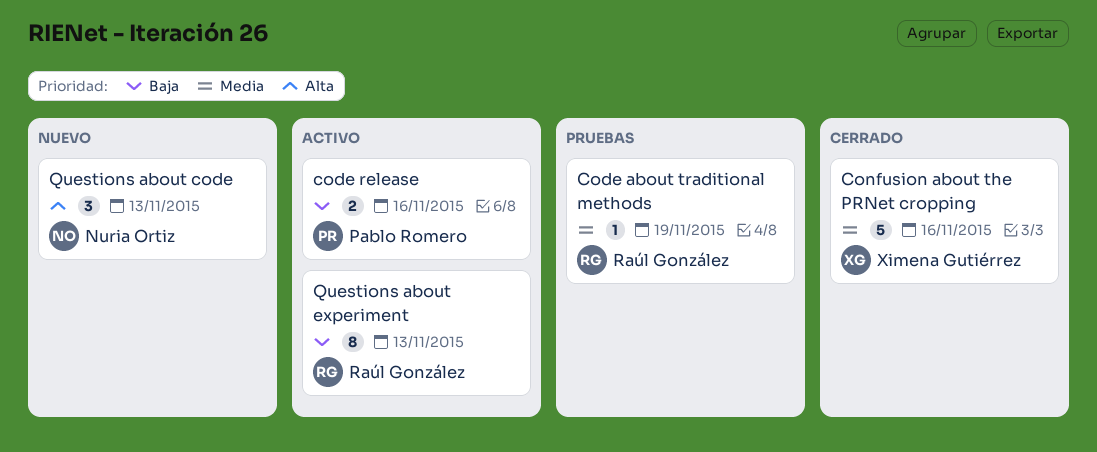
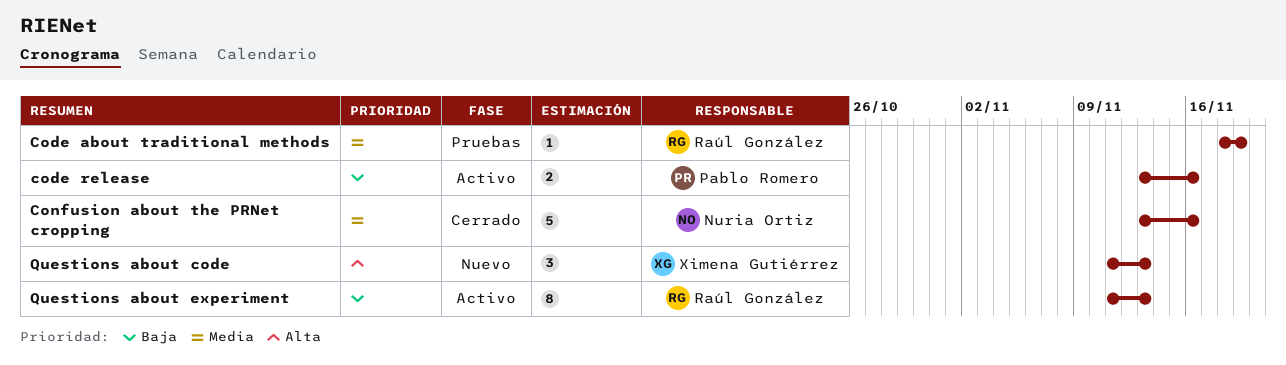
Confusion about the PRNet cropping, owner: Ximena Gutiérrez -> Nuria Ortiz
Questions about code, owner: Nuria Ortiz -> Ximena Gutiérrez

